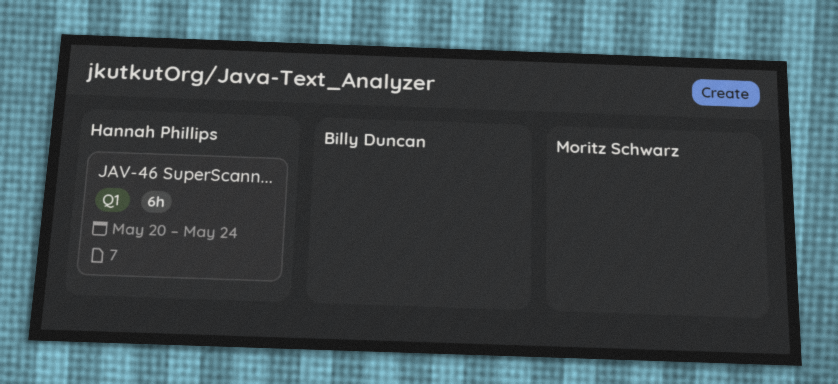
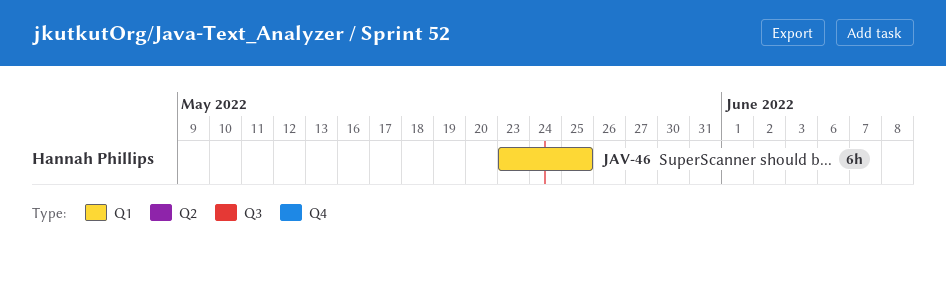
JAV-46, start: May 20 -> May 23
JAV-46, due: May 24 -> May 25

